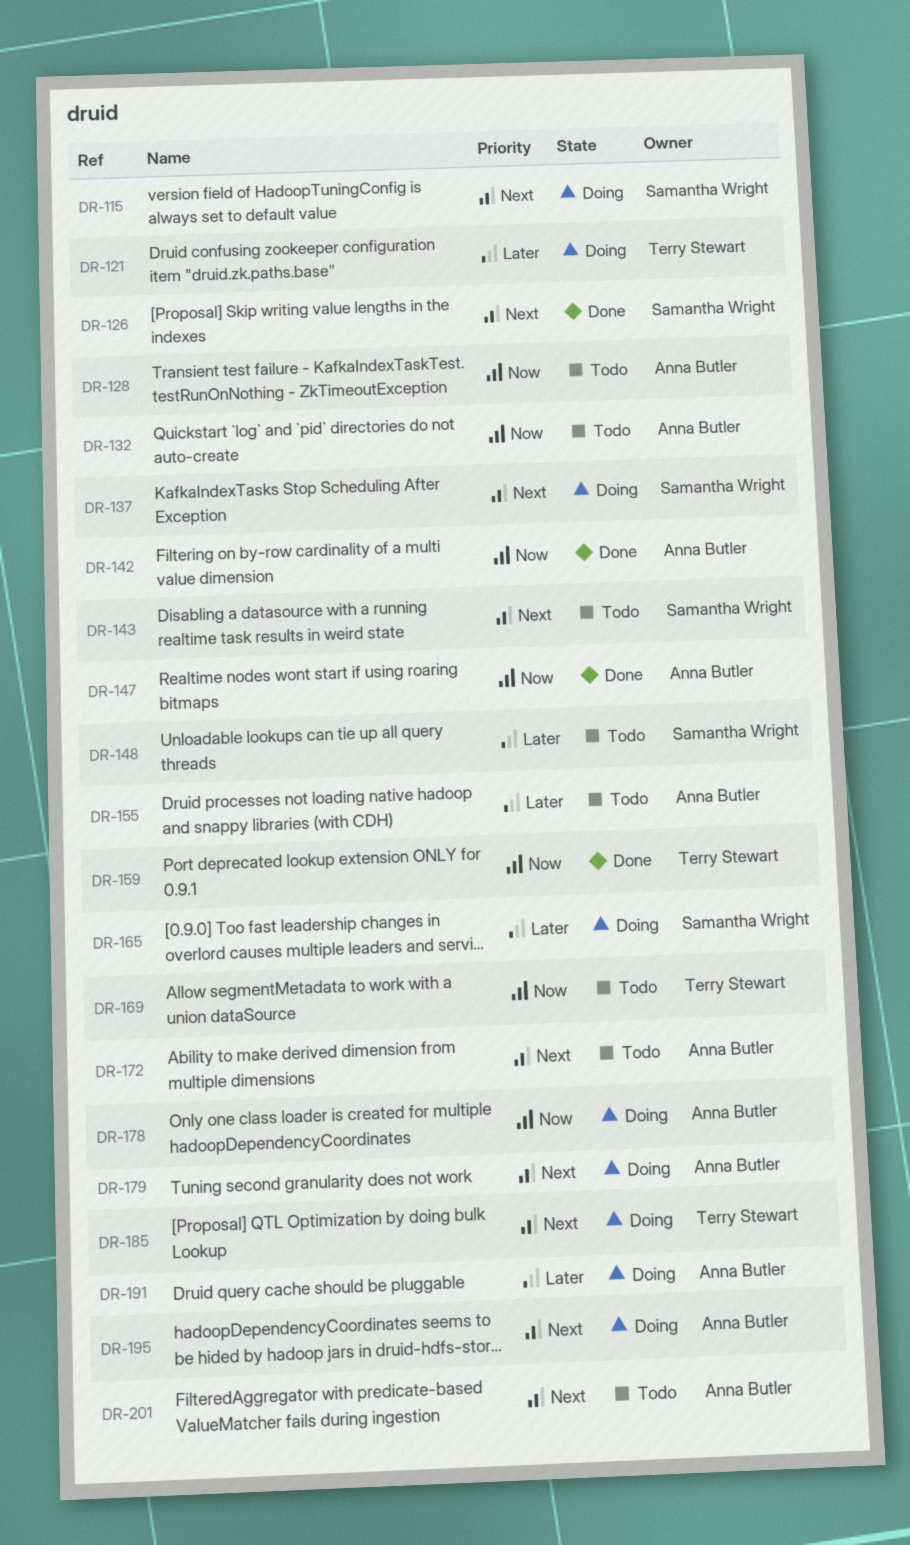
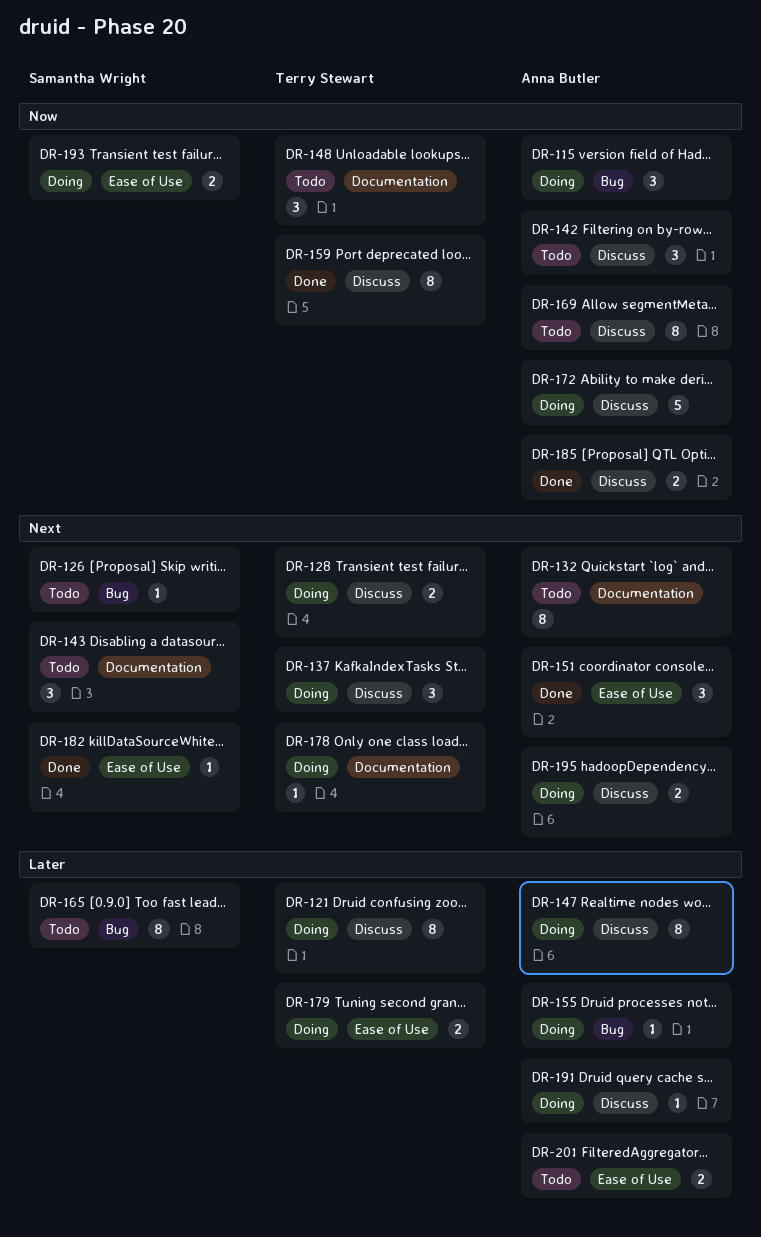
DR-115, owner: Samantha Wright -> Anna Butler
DR-115, priority: Next -> Now
DR-126, status: Done -> Todo
DR-128, status: Todo -> Doing
DR-128, owner: Anna Butler -> Terry Stewart
DR-128, priority: Now -> Next
DR-132, priority: Now -> Next
DR-137, owner: Samantha Wright -> Terry Stewart
DR-142, status: Done -> Todo
DR-147, status: Done -> Doing
DR-147, priority: Now -> Later
DR-148, owner: Samantha Wright -> Terry Stewart
DR-148, priority: Later -> Now
DR-151: none -> present
DR-155, status: Todo -> Doing
DR-165, status: Doing -> Todo
DR-169, owner: Terry Stewart -> Anna Butler
DR-172, status: Todo -> Doing
DR-172, priority: Next -> Now
DR-178, owner: Anna Butler -> Terry Stewart
DR-178, priority: Now -> Next
DR-179, owner: Anna Butler -> Terry Stewart
DR-179, priority: Next -> Later
DR-182: none -> present
DR-185, status: Doing -> Done
DR-185, owner: Terry Stewart -> Anna Butler
DR-185, priority: Next -> Now
DR-193: none -> present
DR-201, priority: Next -> Later

